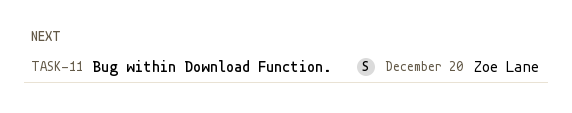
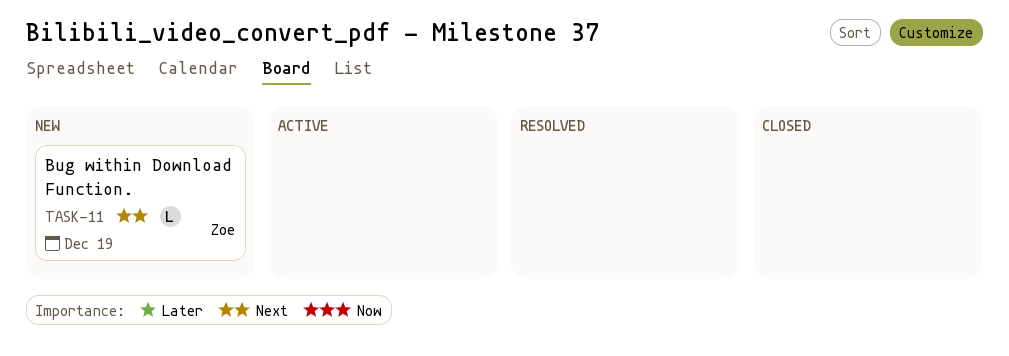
TASK-11, estimate: S -> L
TASK-11, due: Dec 20 -> Dec 19

